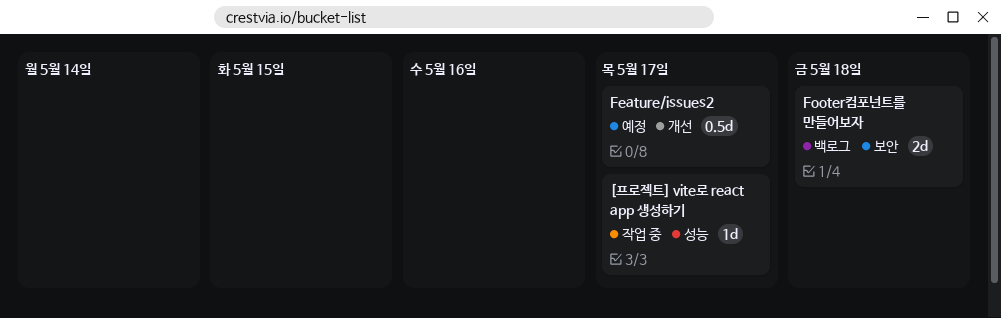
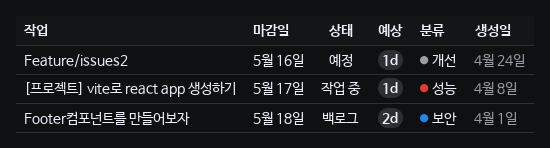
Feature/issues2, estimate: 0.5d -> 1d
Feature/issues2, due: May 17 -> May 16

